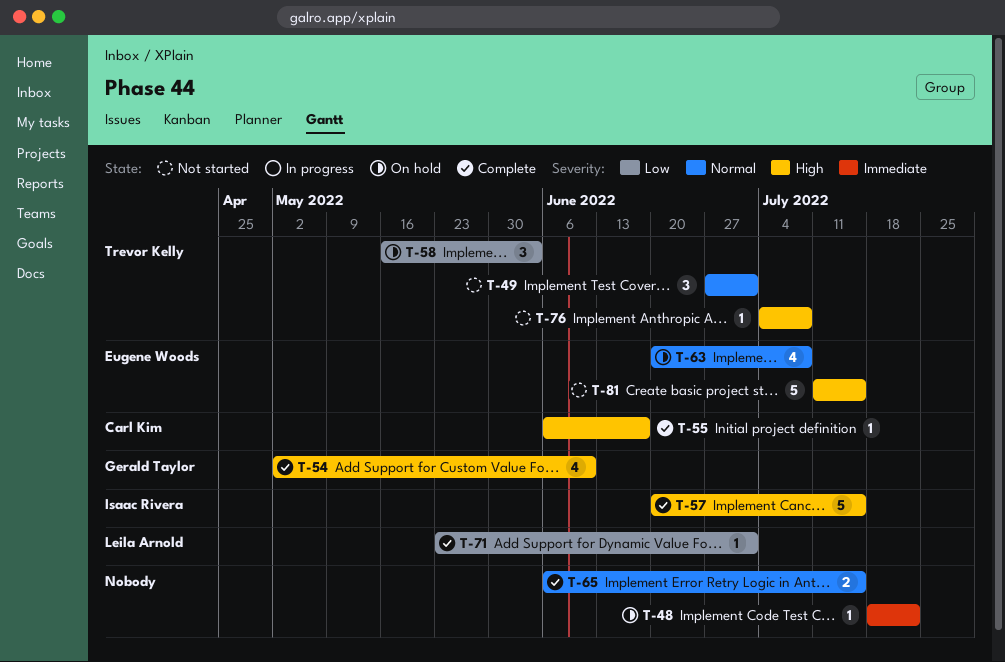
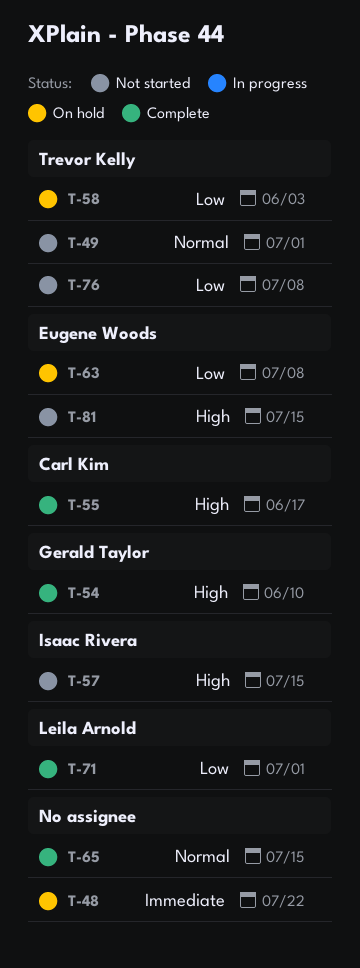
T-57, status: Complete -> Not started
T-63, priority: Normal -> Low
T-76, priority: High -> Low

